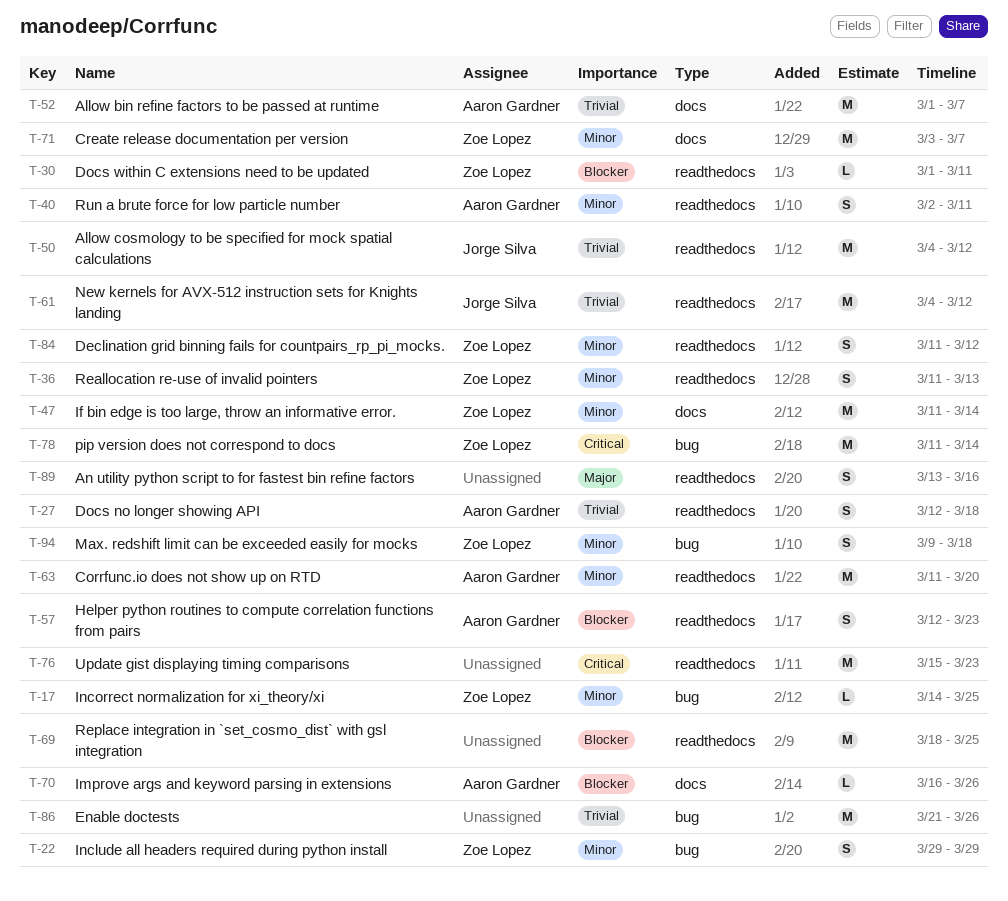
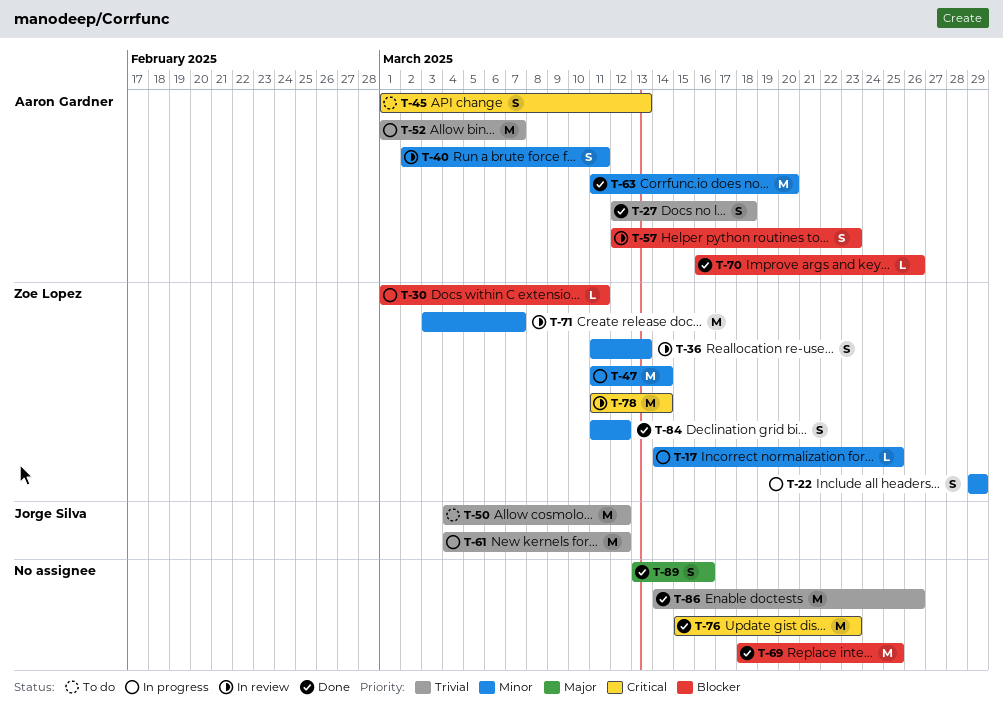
T-45: none -> present
T-86, start: Mar 21 -> Mar 14
T-94: present -> none

